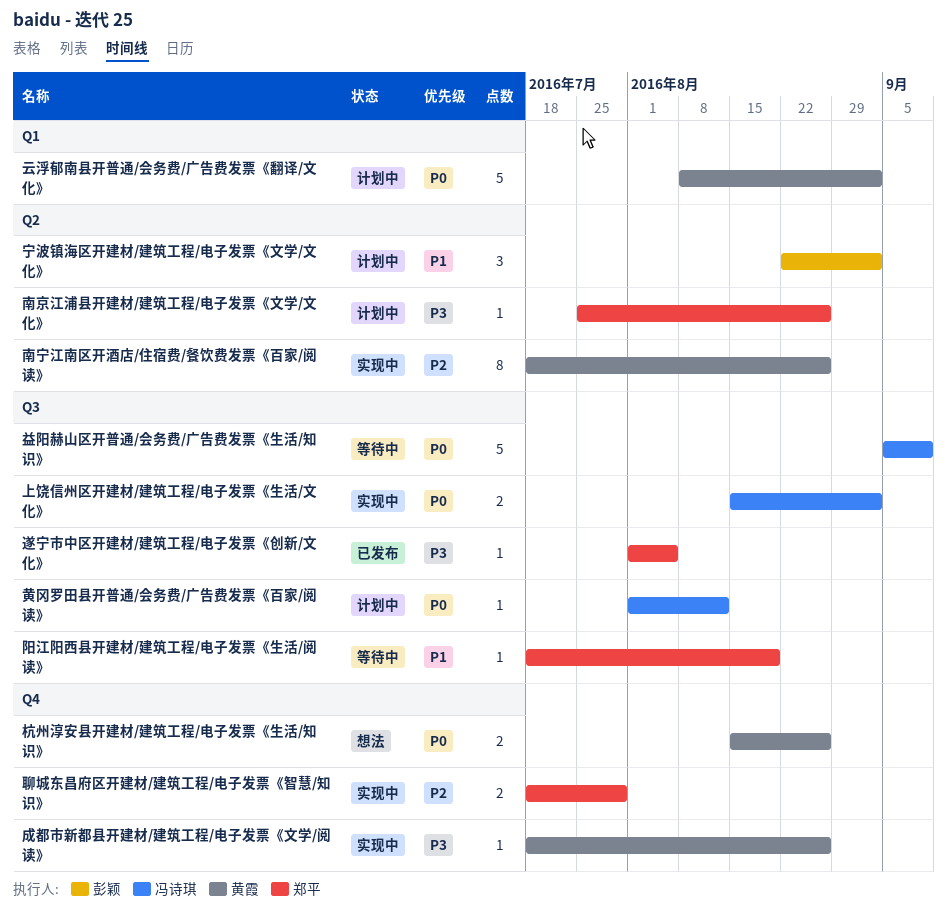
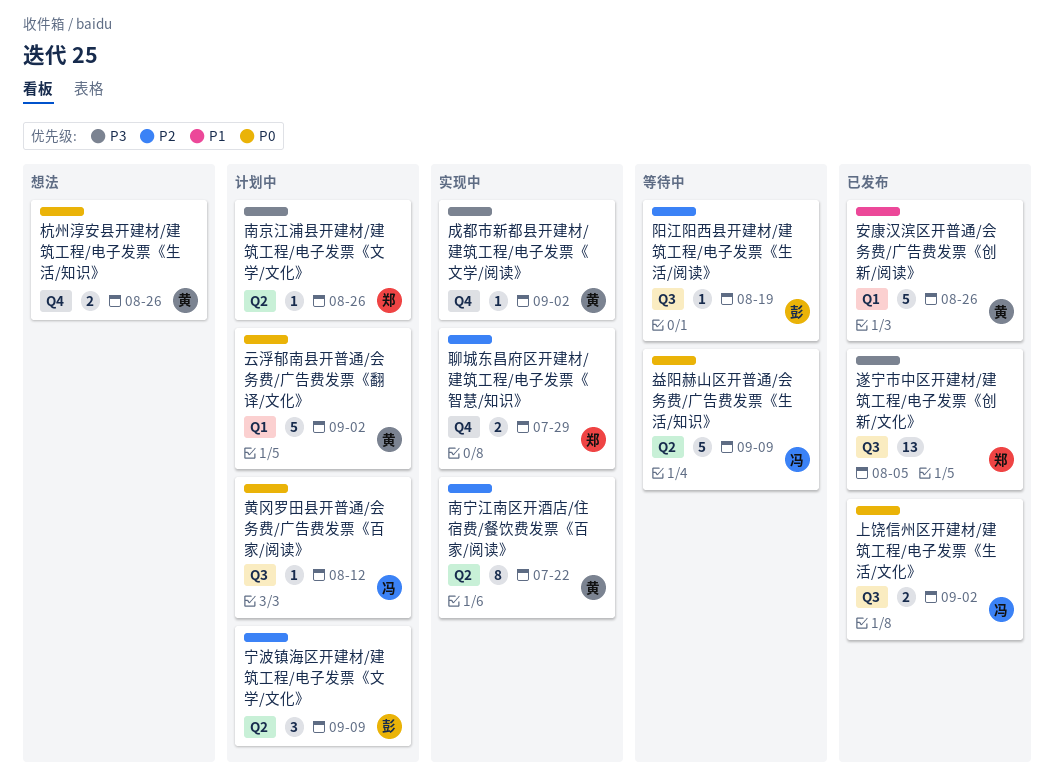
上饶信州区开建材/建筑工程/电子发票《生活/文化》, status: 实现中 -> 已发布
南宁江南区开酒店/住宿费/餐饮费发票《百家/阅读》, due: Aug 26 -> Jul 22
宁波镇海区开建材/建筑工程/电子发票《文学/文化》, priority: P1 -> P2
宁波镇海区开建材/建筑工程/电子发票《文学/文化》, due: Sep 2 -> Sep 9
安康汉滨区开普通/会务费/广告费发票《创新/阅读》: none -> present
成都市新都县开建材/建筑工程/电子发票《文学/阅读》, due: Aug 26 -> Sep 2
益阳赫山区开普通/会务费/广告费发票《生活/知识》, label: Q3 -> Q2
遂宁市中区开建材/建筑工程/电子发票《创新/文化》, estimate: 1 -> 13
阳江阳西县开建材/建筑工程/电子发票《生活/阅读》, owner: 郑平 -> 彭颖
阳江阳西县开建材/建筑工程/电子发票《生活/阅读》, priority: P1 -> P2

